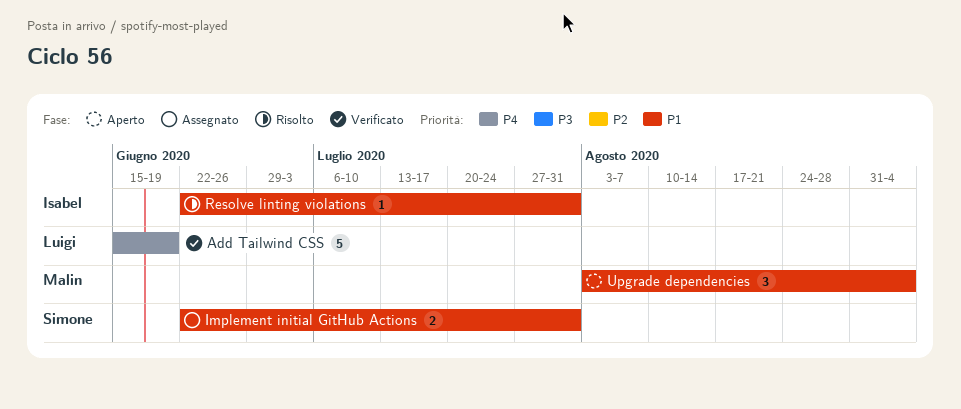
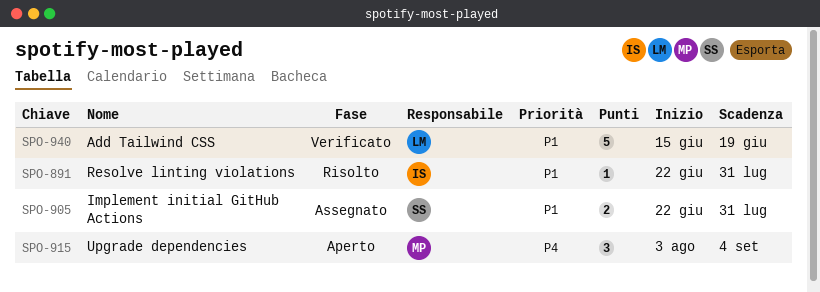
Add Tailwind CSS, priority: P4 -> P1
Upgrade dependencies, priority: P1 -> P4

